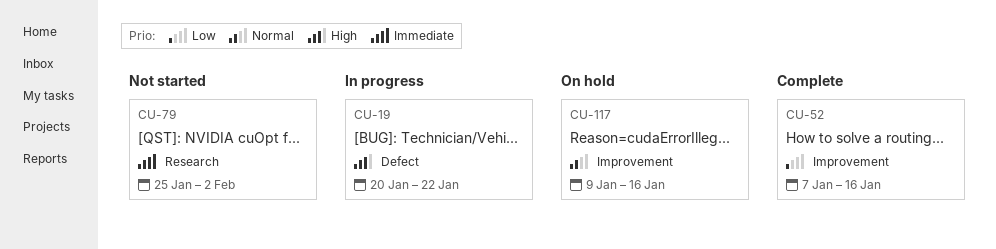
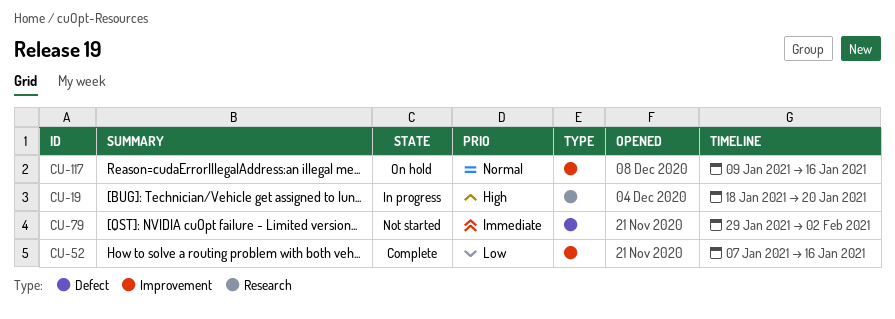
CU-19, label: Defect -> Research
CU-19, start: Jan 20 -> Jan 18
CU-19, due: Jan 22 -> Jan 20
CU-79, label: Research -> Defect
CU-79, start: Jan 25 -> Jan 29

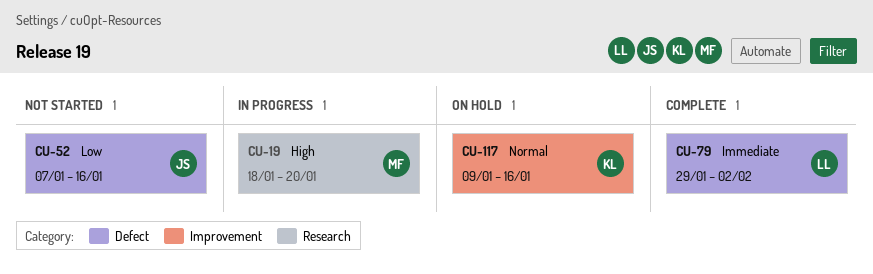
CU-52, status: Complete -> Not started
CU-52, label: Improvement -> Defect
CU-79, status: Not started -> Complete

